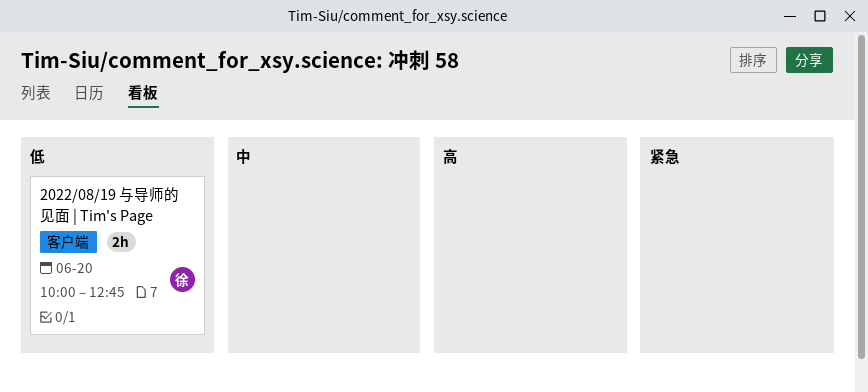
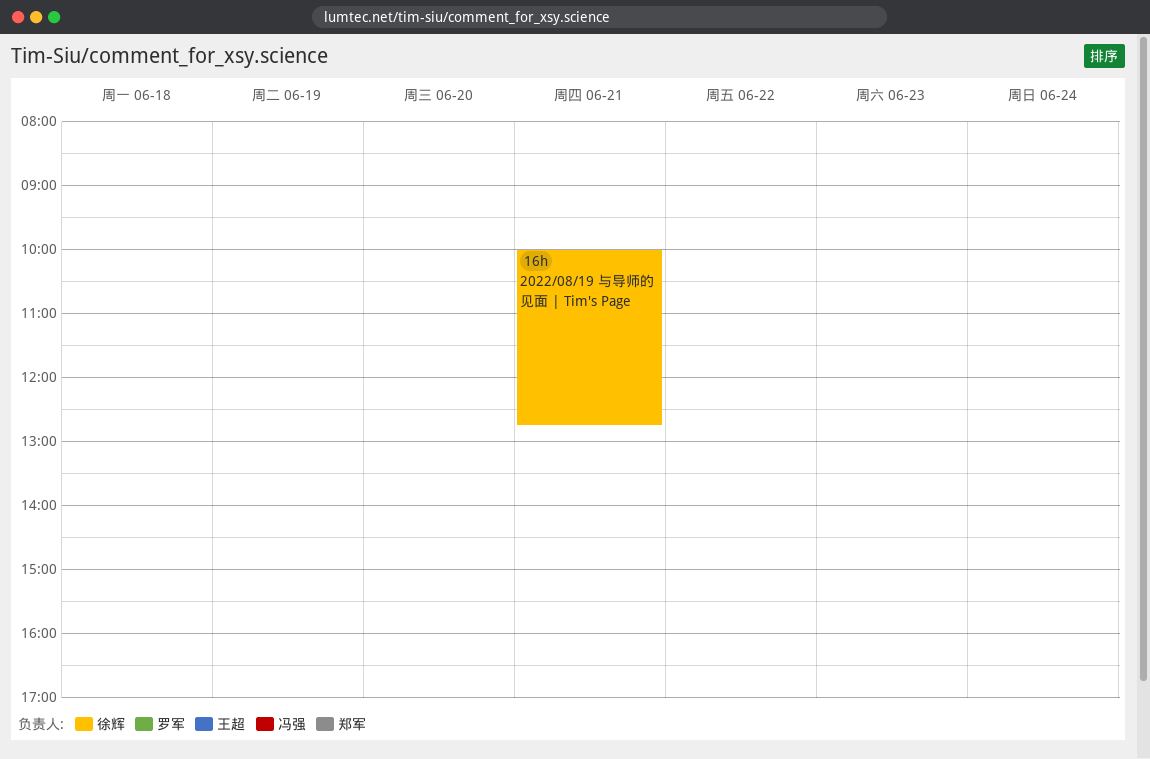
2022/08/19 与导师的见面 | Tim's Page, estimate: 2h -> 16h
2022/08/19 与导师的见面 | Tim's Page, day: Jun 20 -> Jun 21

